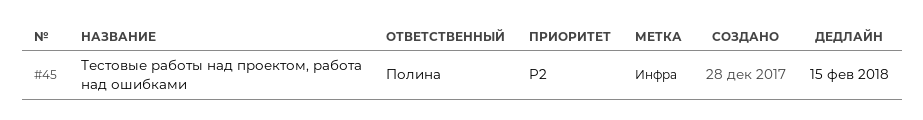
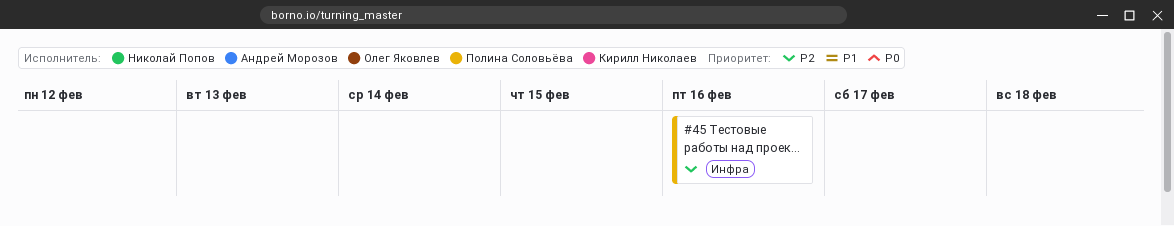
#45, due: Feb 15 -> Feb 16

